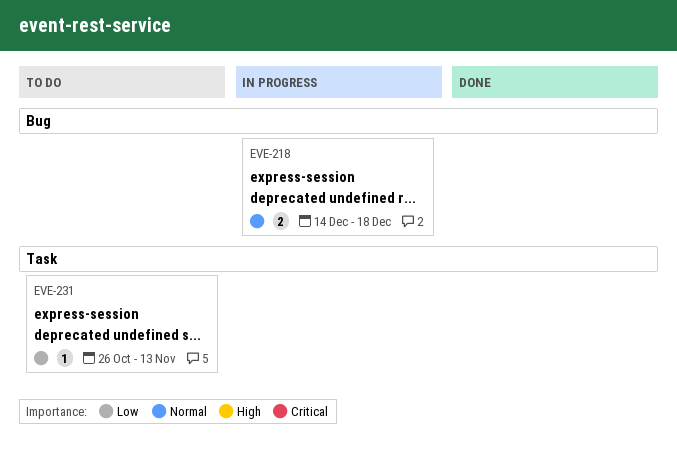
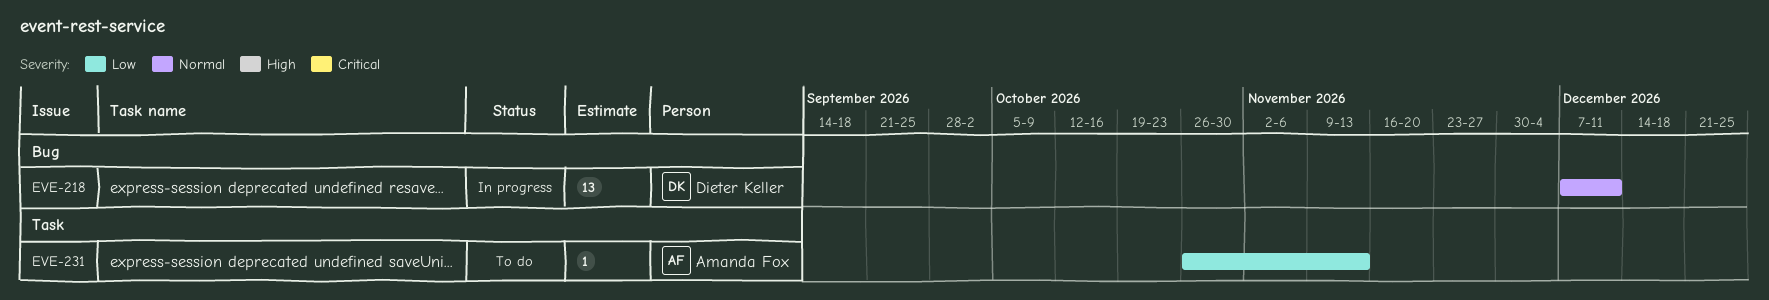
EVE-218, estimate: 2 -> 13
EVE-218, start: Dec 14 -> Dec 7
EVE-218, due: Dec 18 -> Dec 11

